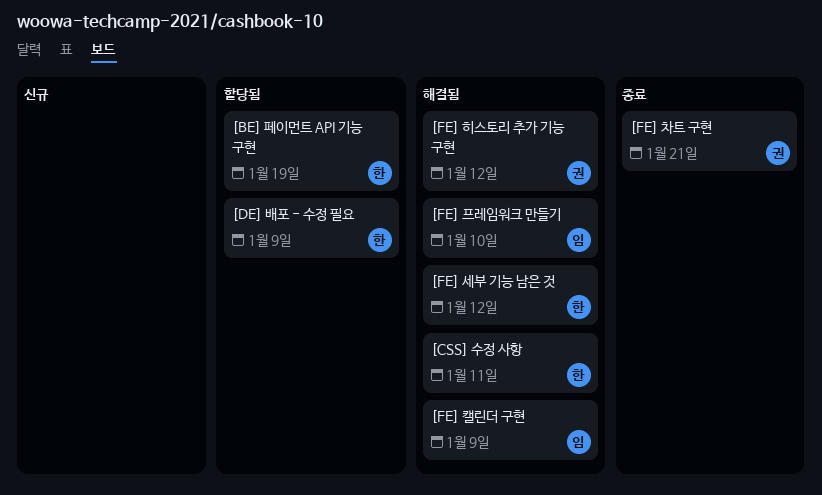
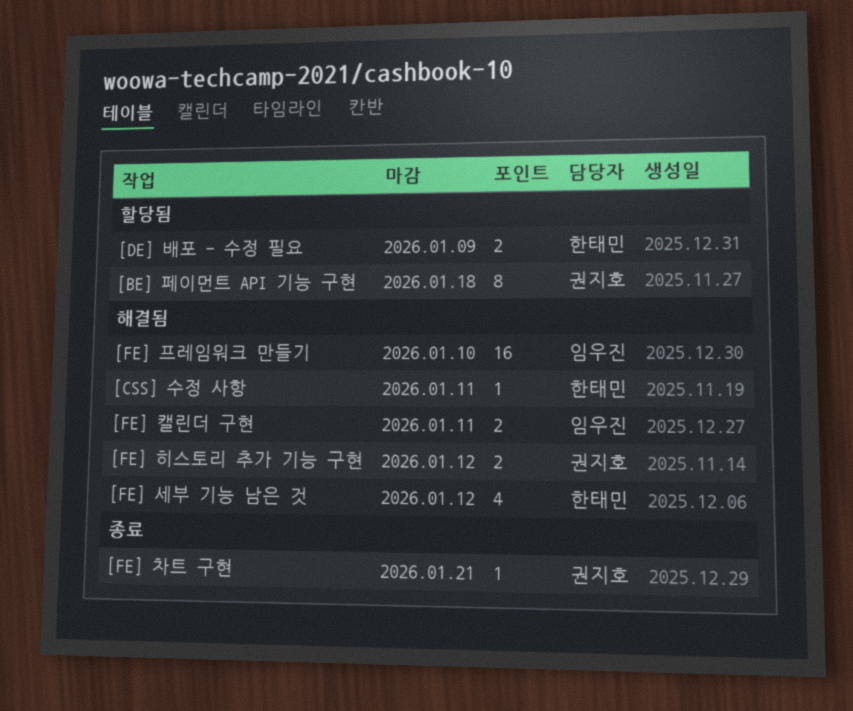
[BE] 페이먼트 API 기능 구현, owner: 한태민 -> 권지호
[BE] 페이먼트 API 기능 구현, due: Jan 19 -> Jan 18
[FE] 캘린더 구현, due: Jan 9 -> Jan 11

